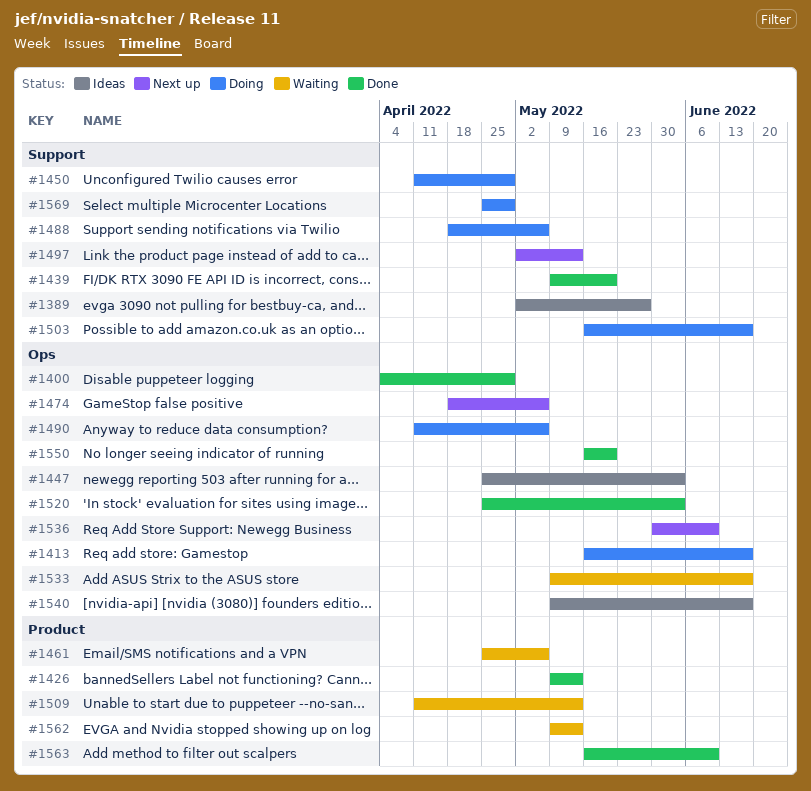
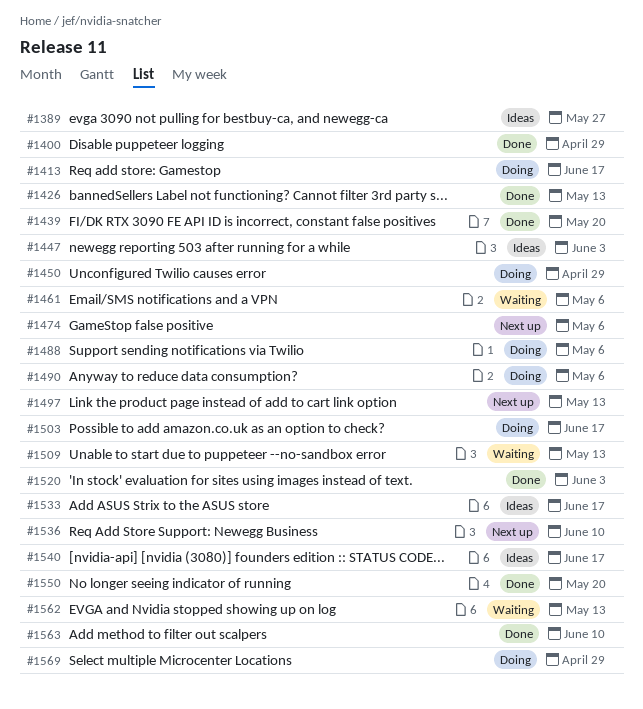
#1533, status: Waiting -> Ideas

